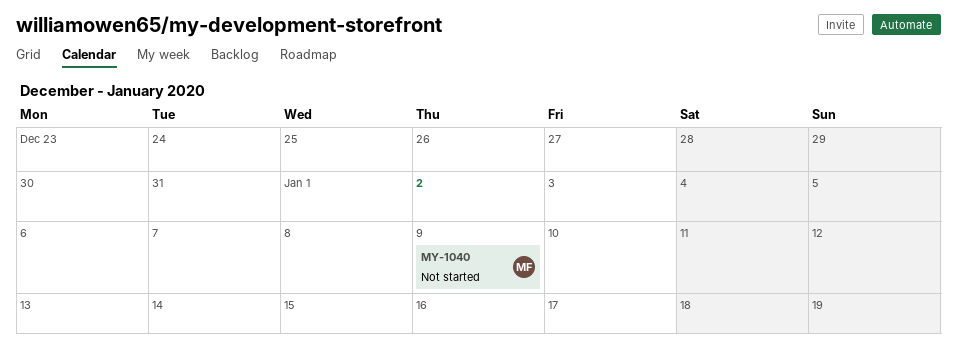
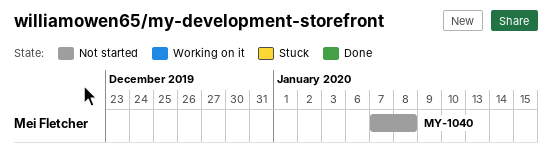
MY-1040, due: Jan 9 -> Jan 8

